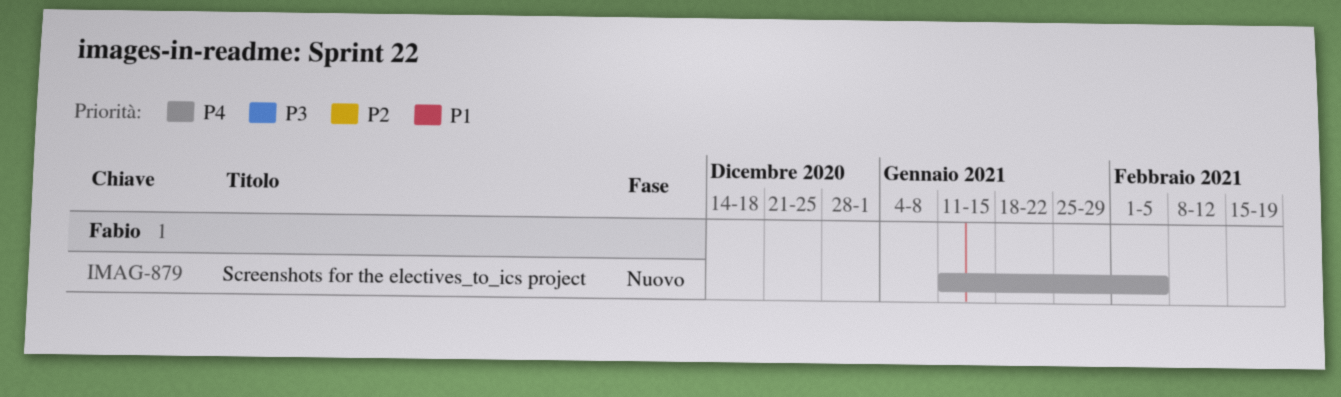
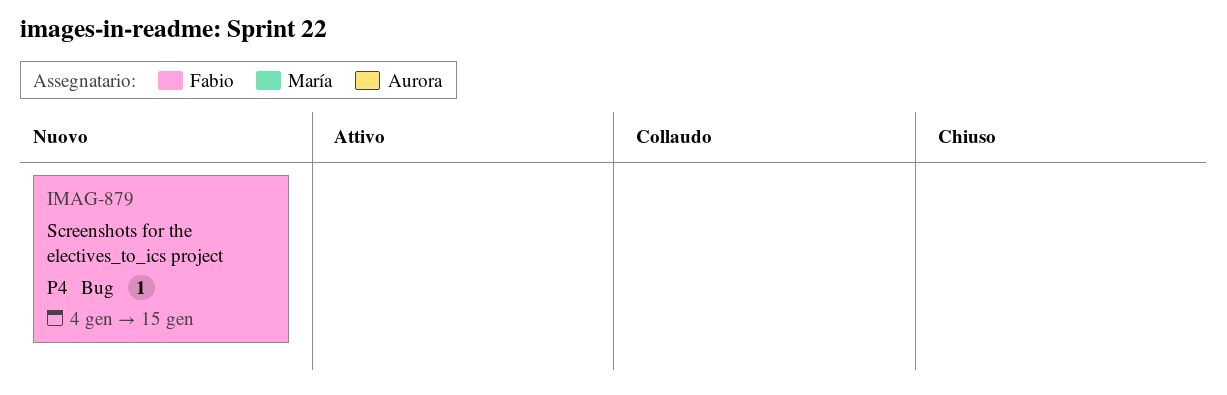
IMAG-879, start: Jan 11 -> Jan 4
IMAG-879, due: Feb 5 -> Jan 15

